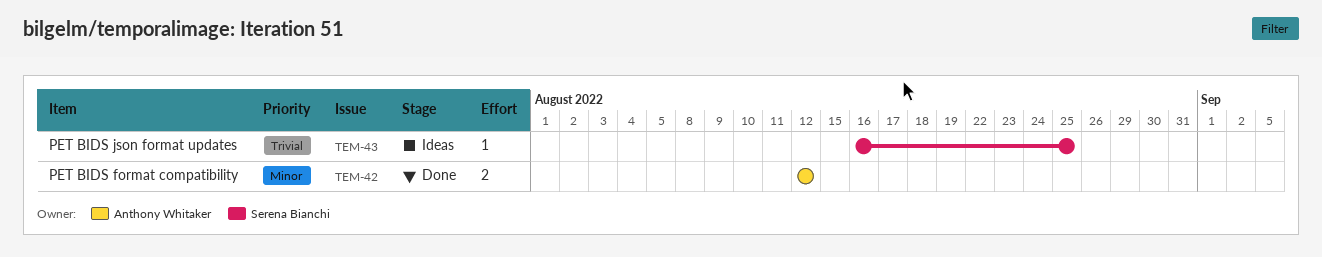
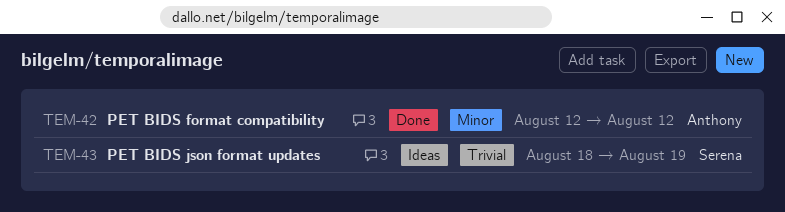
TEM-43, start: Aug 16 -> Aug 18
TEM-43, due: Aug 25 -> Aug 19

